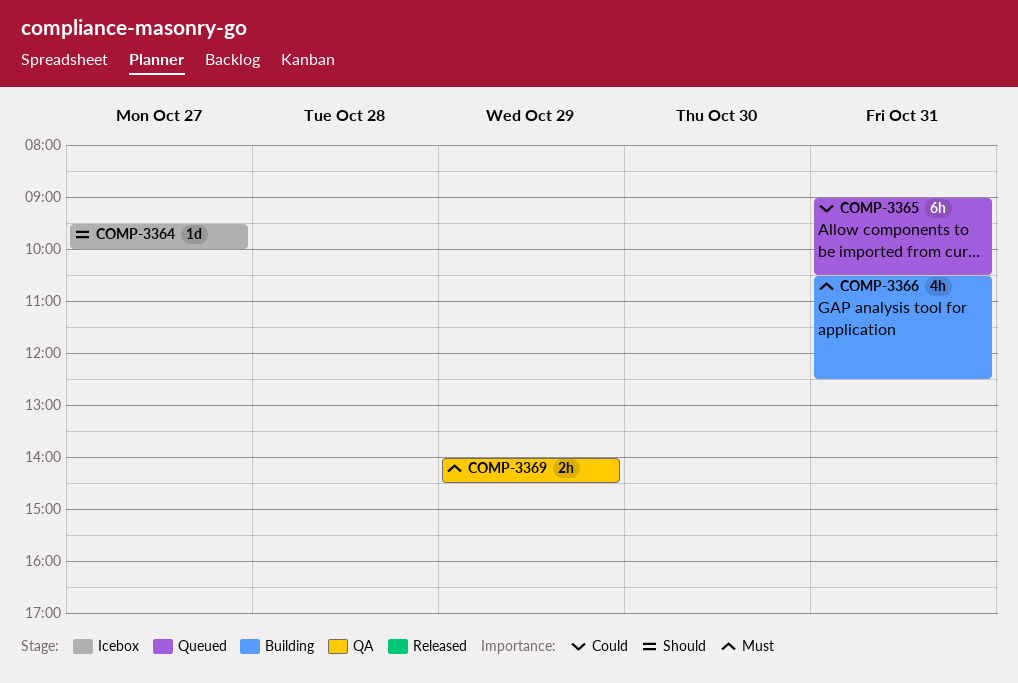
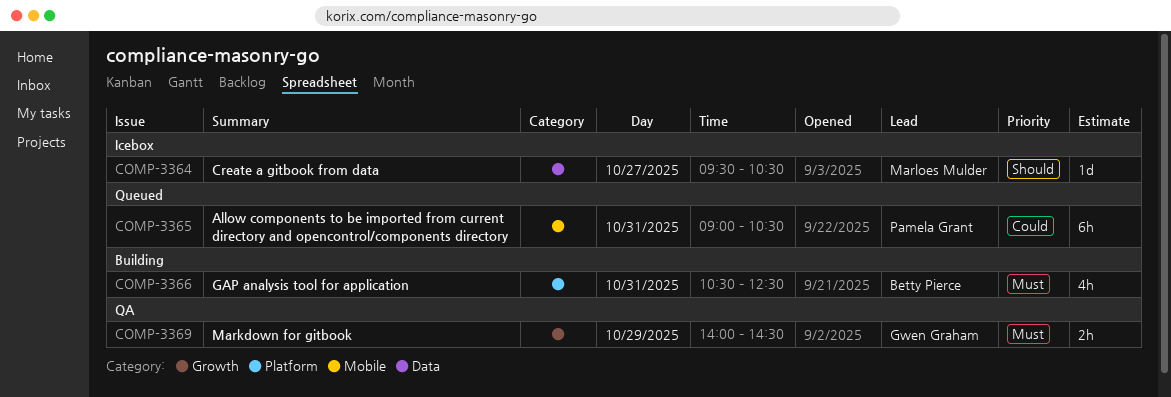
COMP-3364, ends: 10:00 -> 10:30

